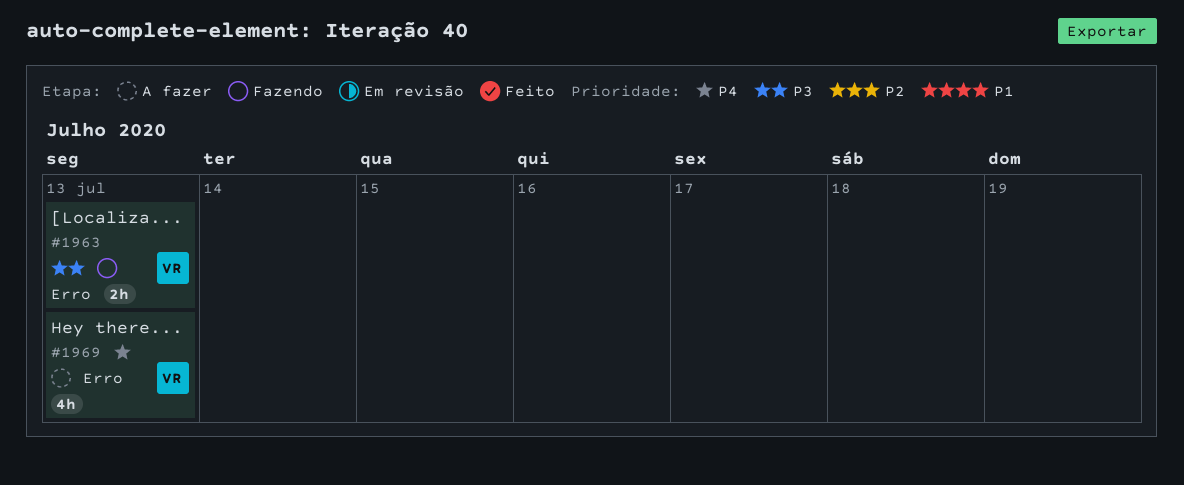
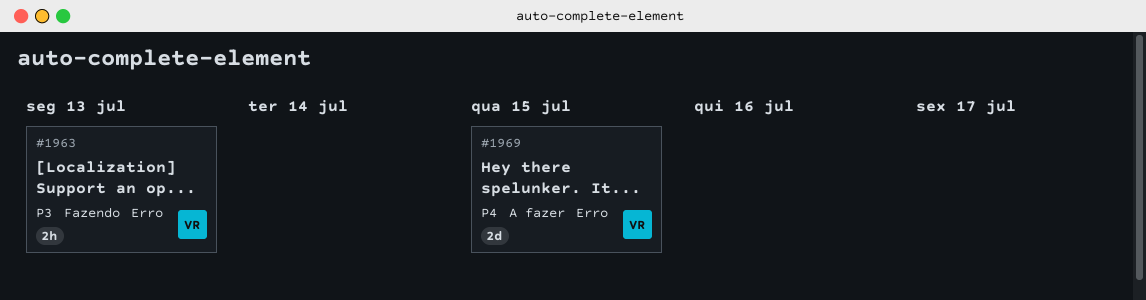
#1969, estimate: 4h -> 2d
#1969, due: Jul 13 -> Jul 15

